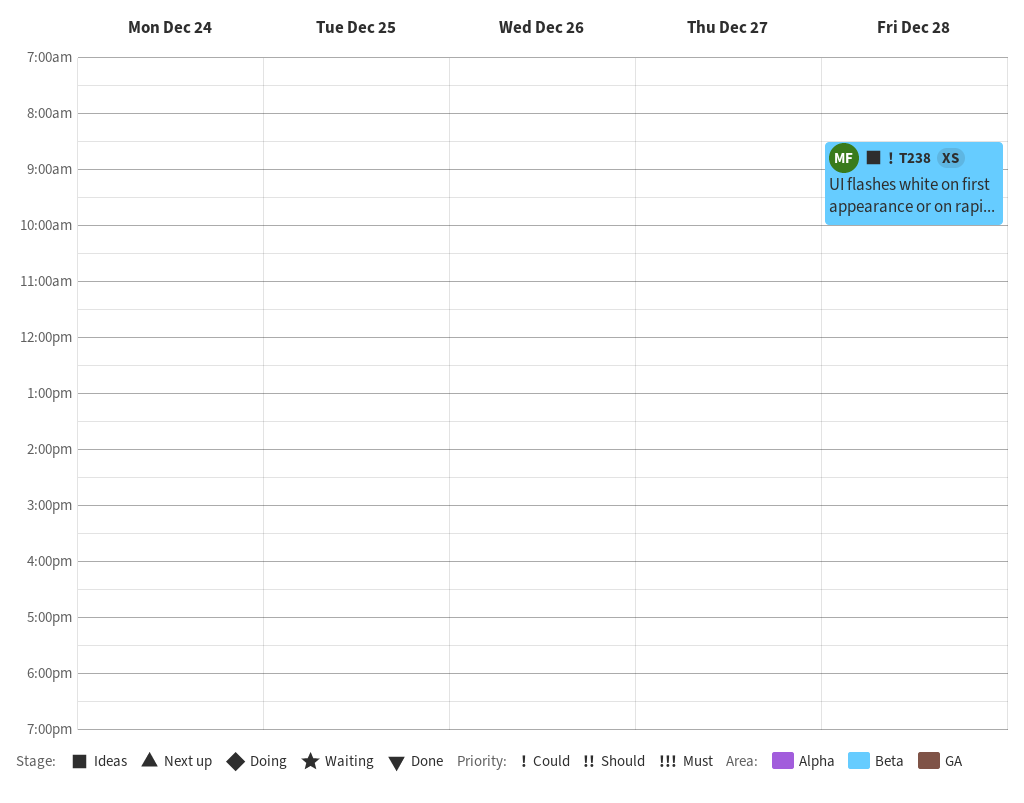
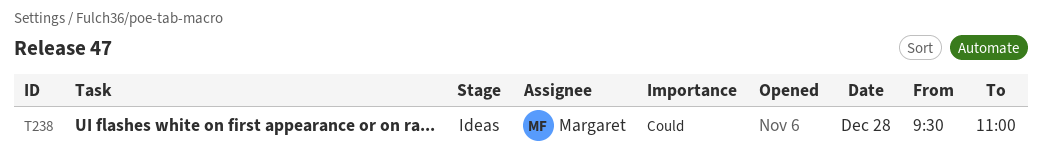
T238, begins: 08:30 -> 09:30
T238, ends: 10:00 -> 11:00

